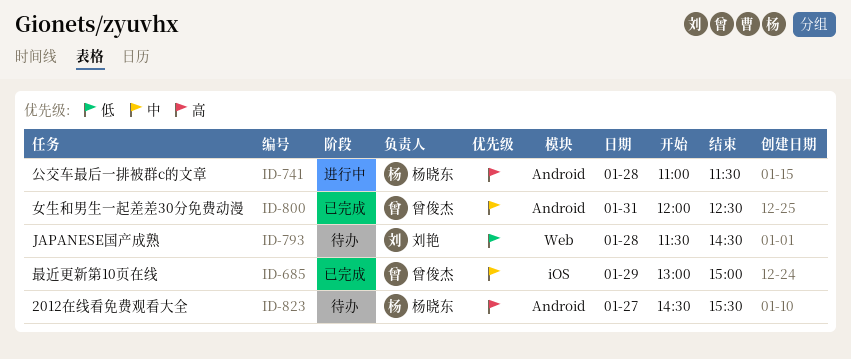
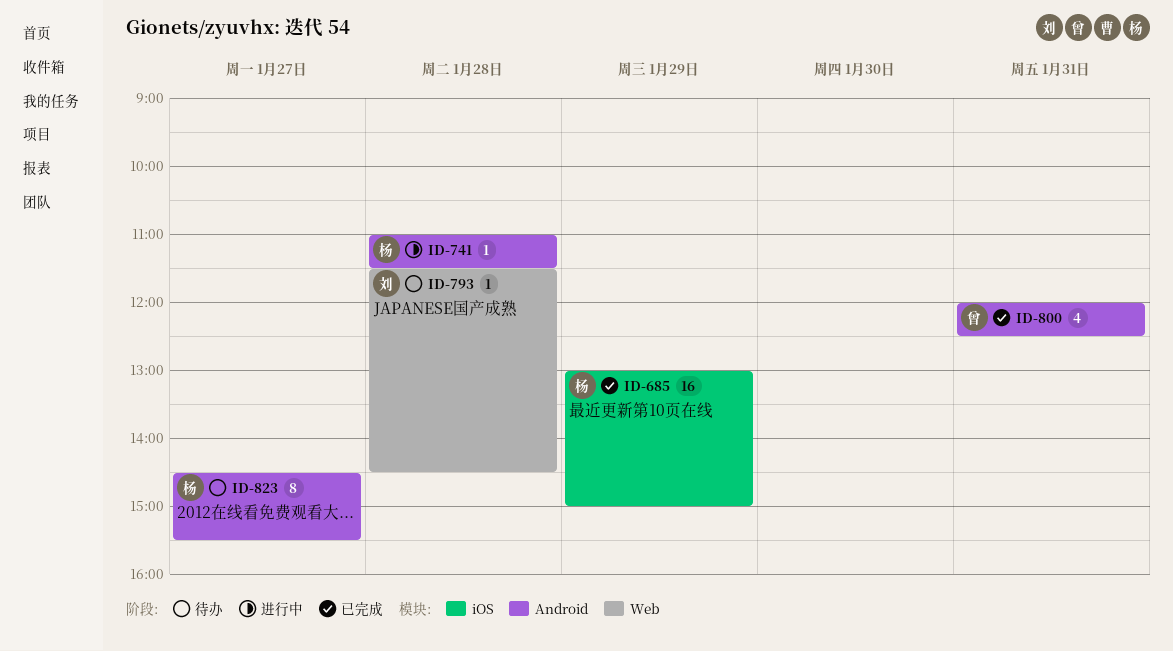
ID-685, owner: 曾俊杰 -> 杨晓东

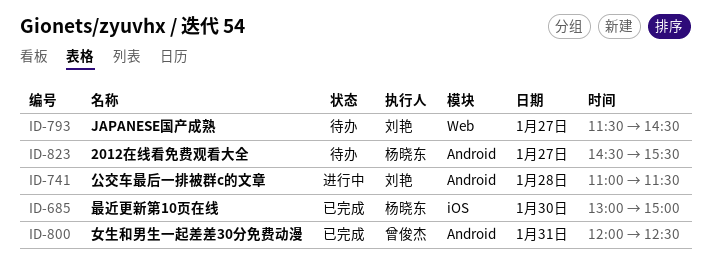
ID-685, day: Jan 29 -> Jan 30
ID-741, owner: 杨晓东 -> 刘艳
ID-793, day: Jan 28 -> Jan 27

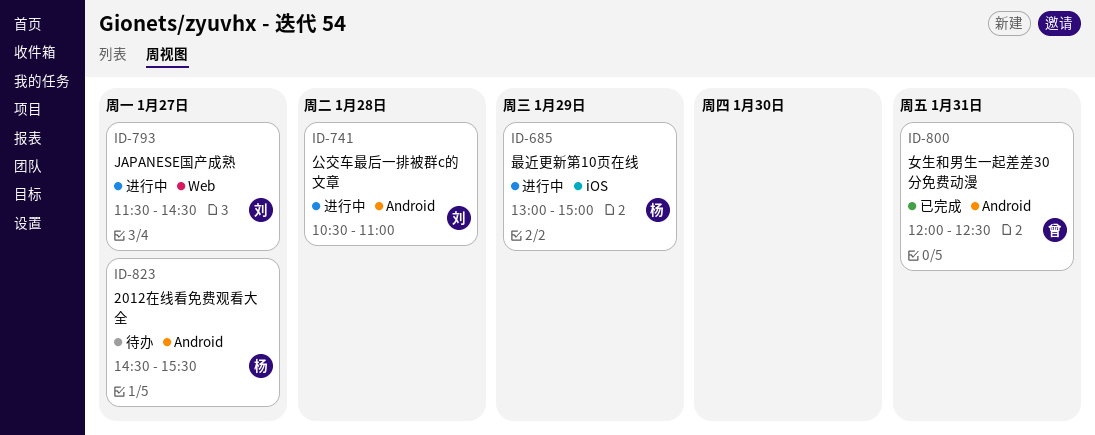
ID-685, status: 已完成 -> 进行中
ID-685, day: Jan 30 -> Jan 29
ID-741, begins: 11:00 -> 10:30
ID-741, ends: 11:30 -> 11:00
ID-793, status: 待办 -> 进行中

